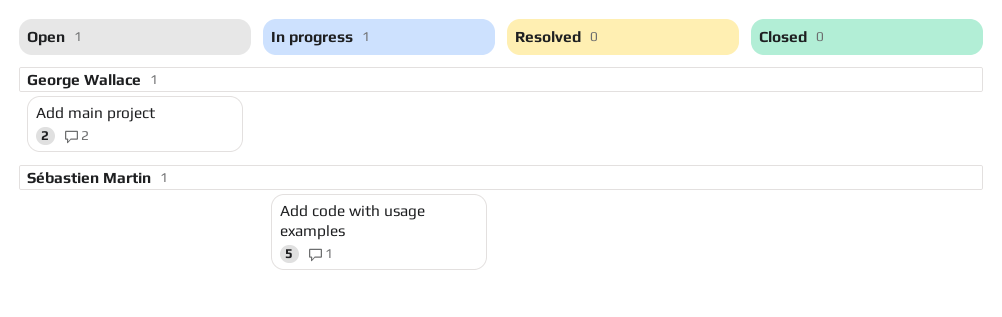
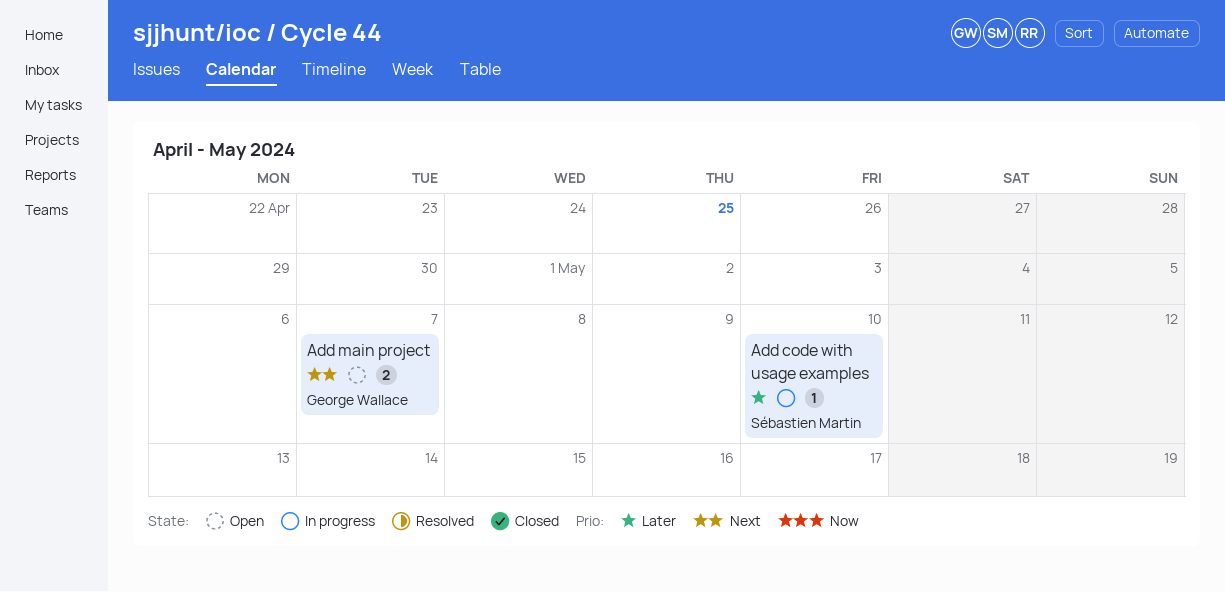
Add code with usage examples, estimate: 5 -> 1

